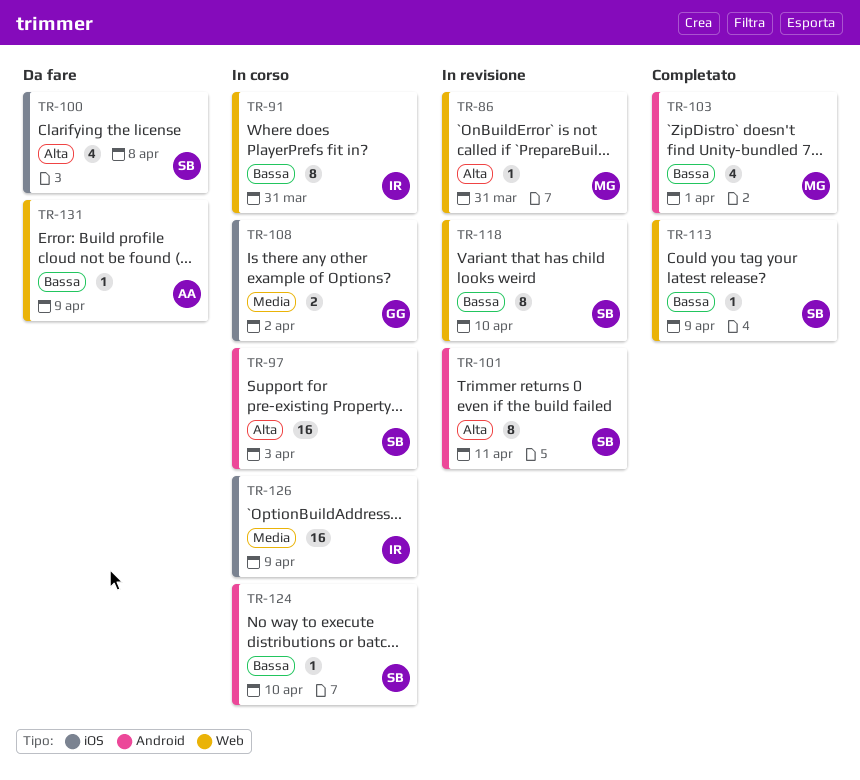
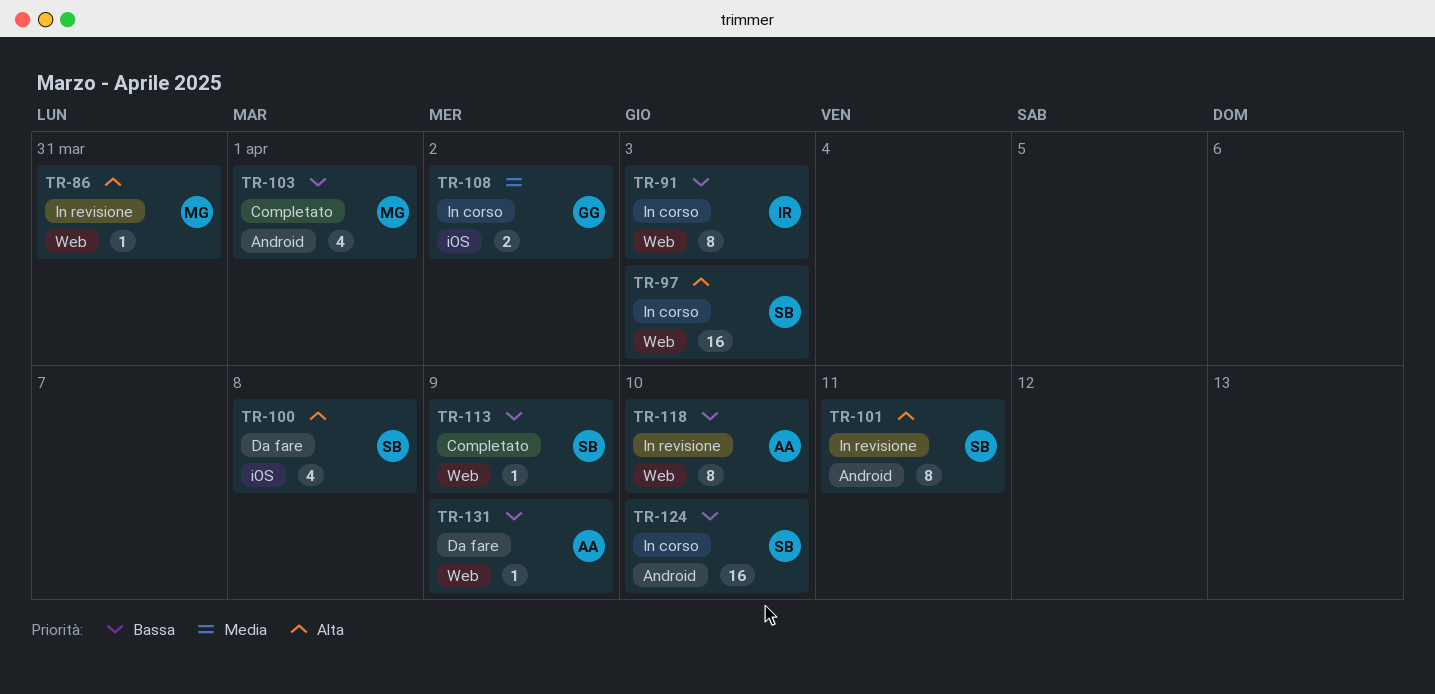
TR-91, due: Mar 31 -> Apr 3
TR-97, label: Android -> Web
TR-118, owner: SB -> AA
TR-124, estimate: 1 -> 16
TR-126: present -> none

